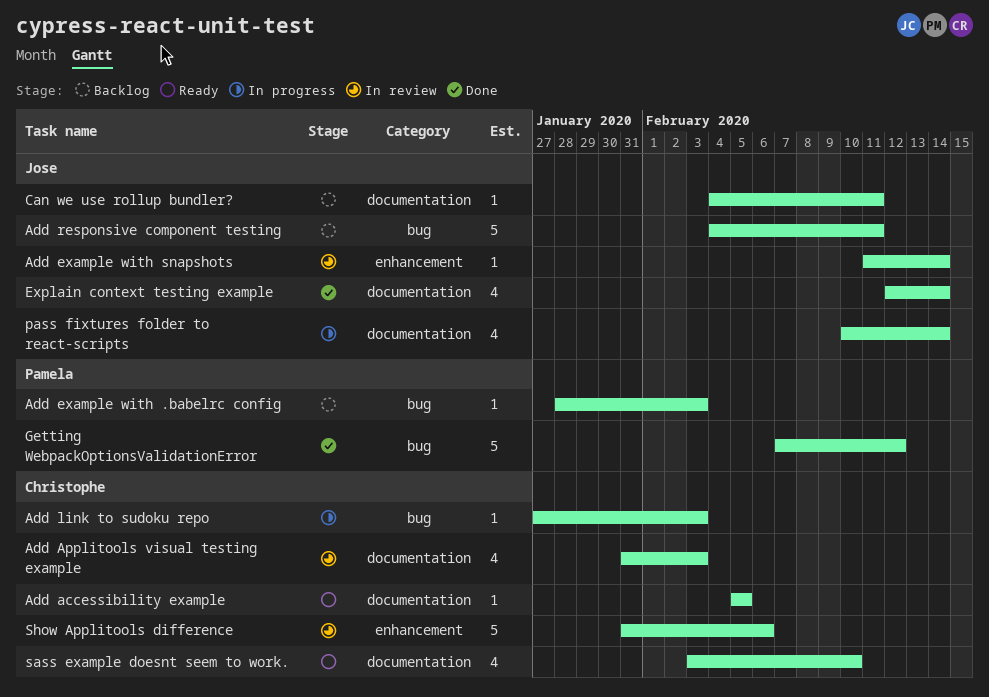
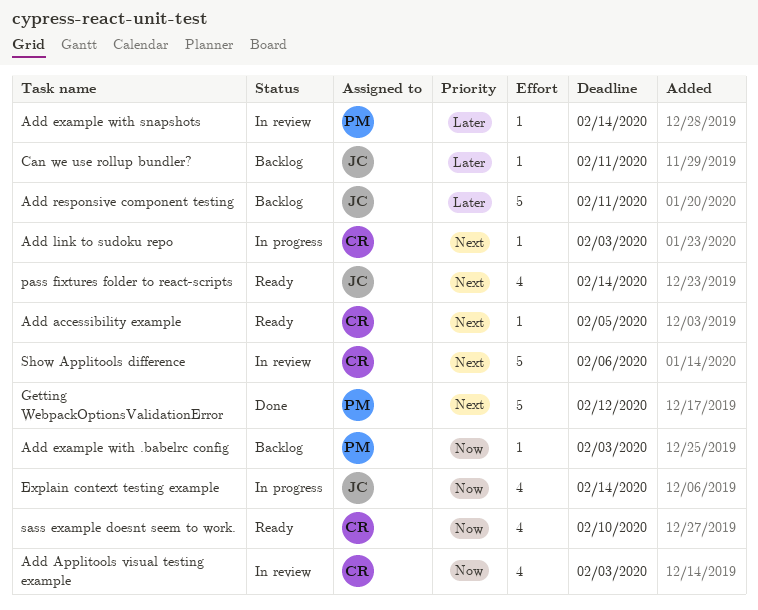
Add example with snapshots, owner: Jose -> Pamela
Explain context testing example, status: Done -> In progress
pass fixtures folder to react-scripts, status: In progress -> Ready

